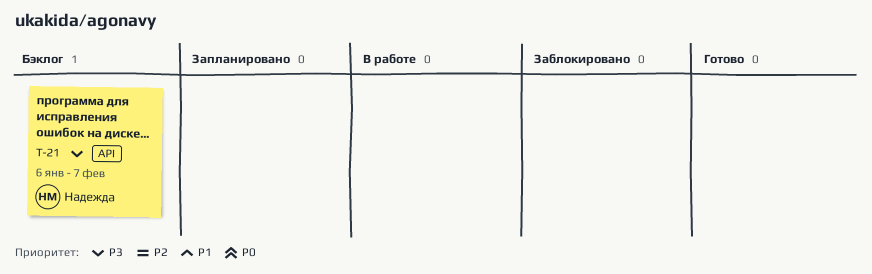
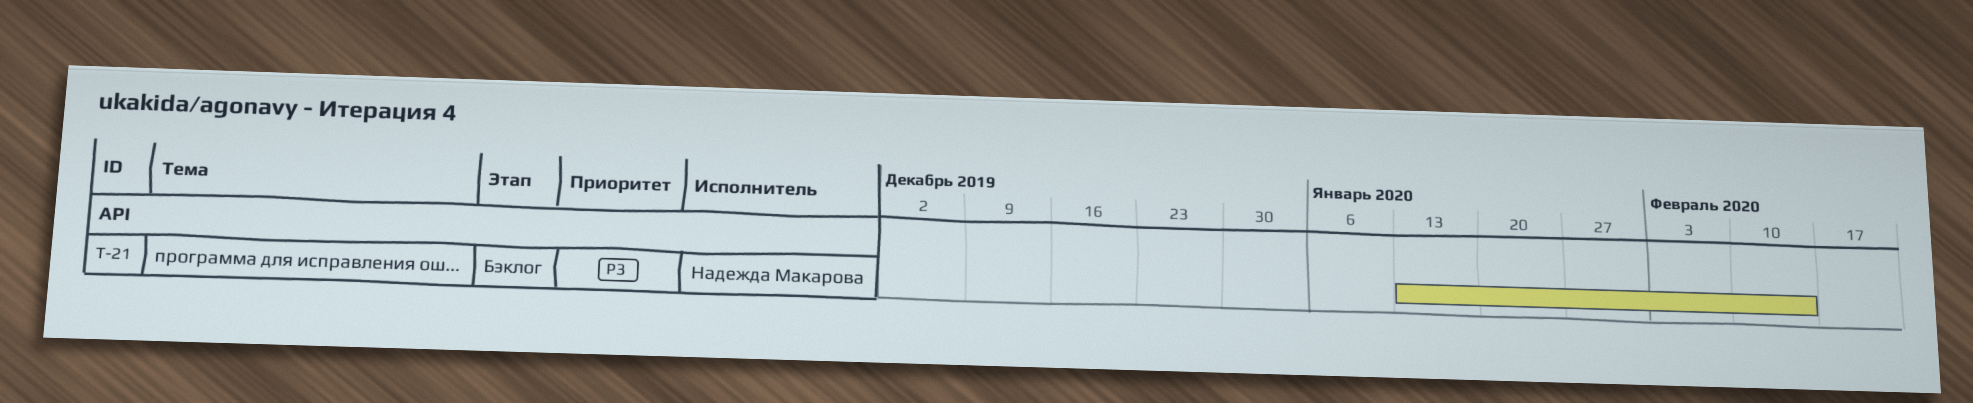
T-21, start: Jan 6 -> Jan 13
T-21, due: Feb 7 -> Feb 14

